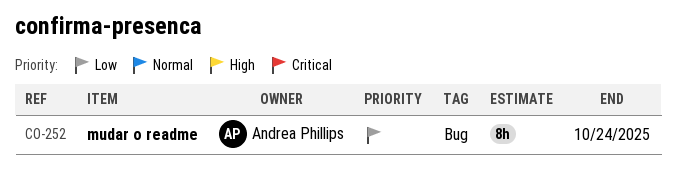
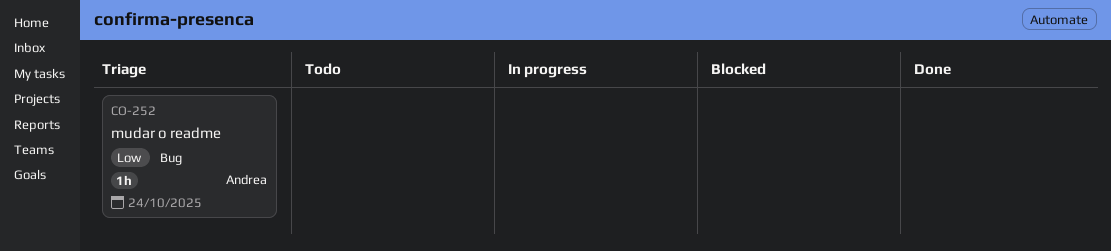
CO-252, estimate: 8h -> 1h

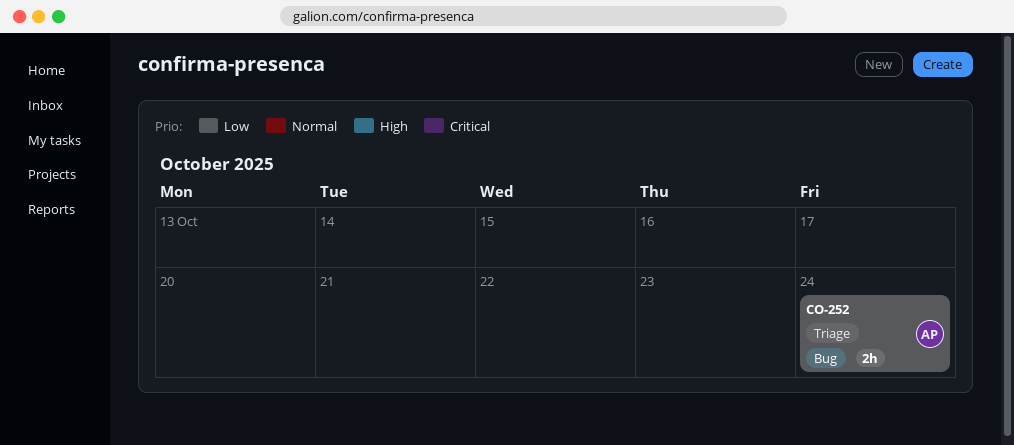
CO-252, estimate: 1h -> 2h

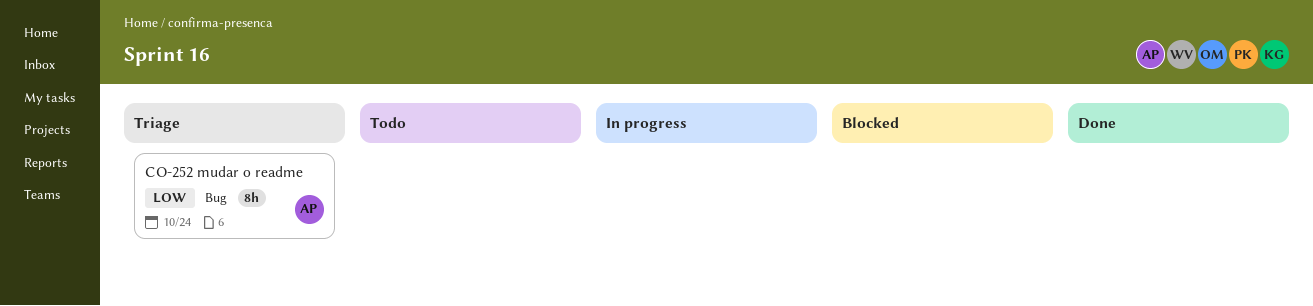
CO-252, estimate: 2h -> 8h

